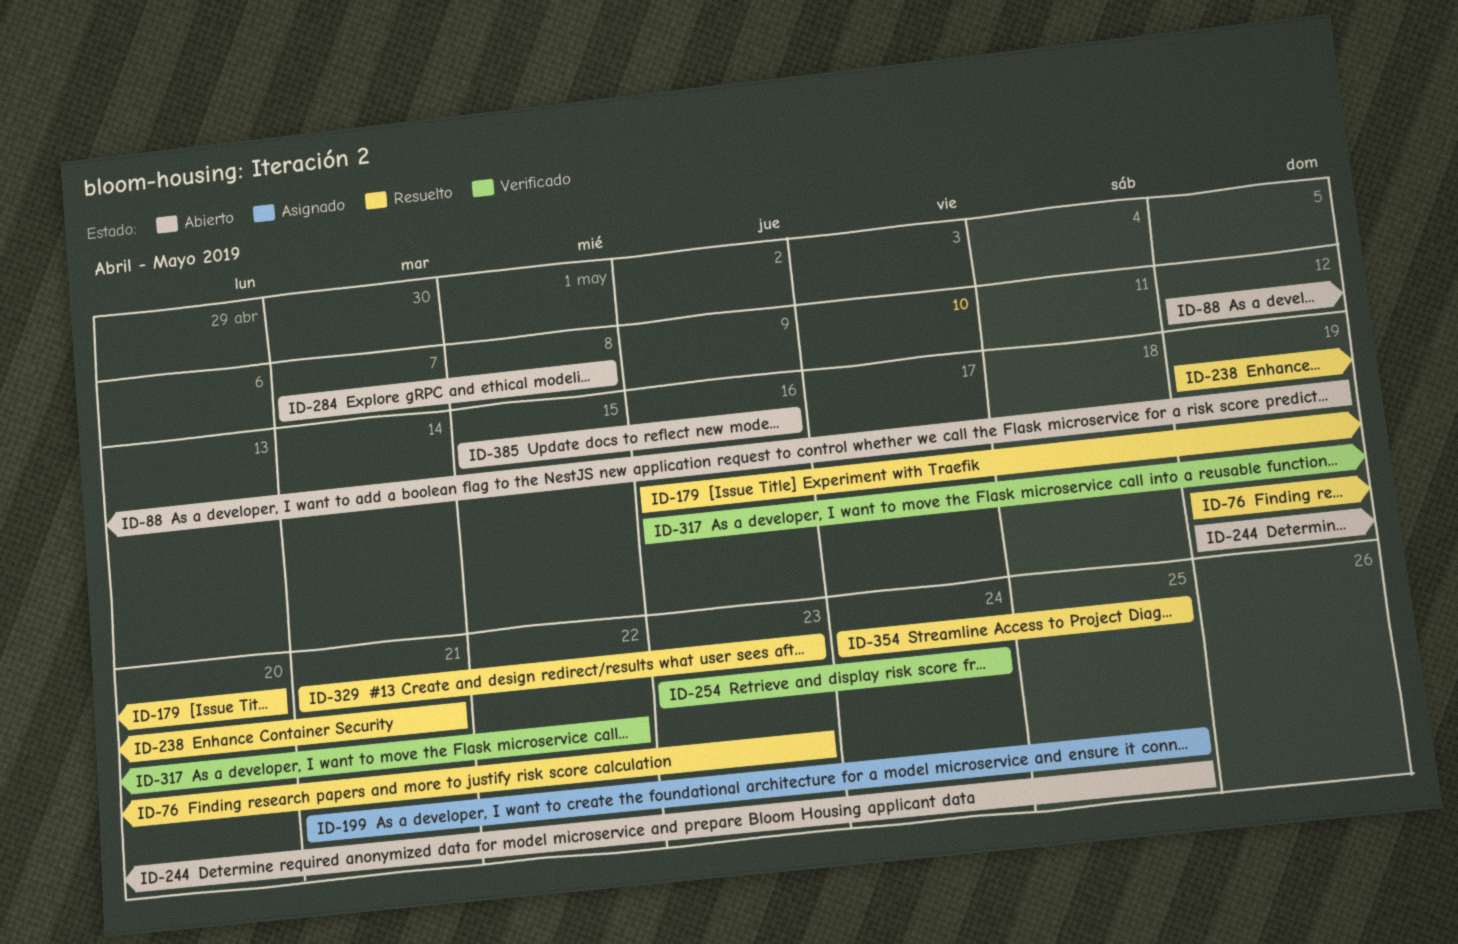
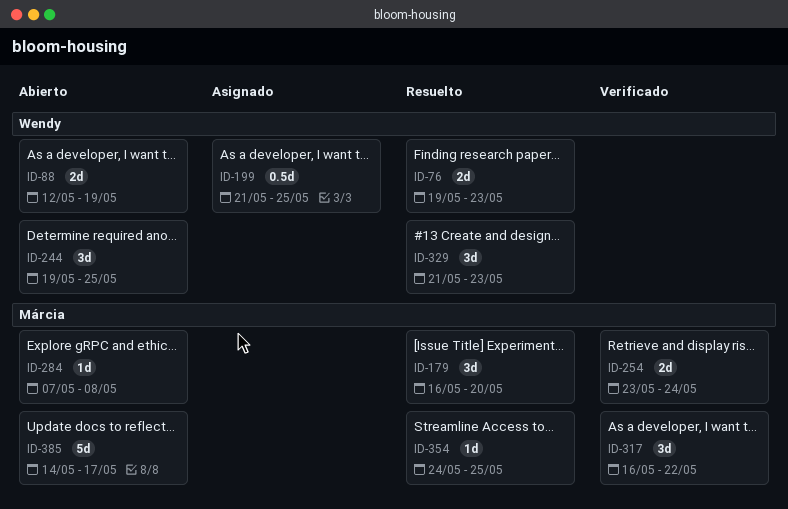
ID-238: present -> none
ID-385, start: May 15 -> May 14
ID-385, due: May 16 -> May 17

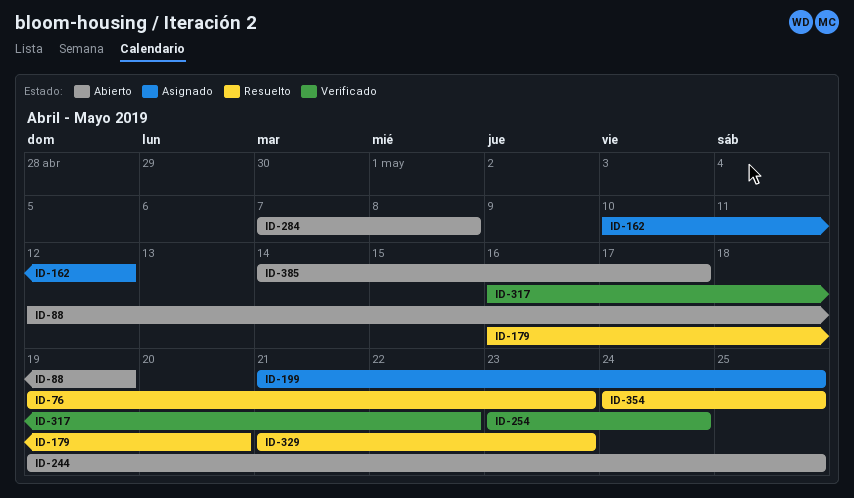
ID-162: none -> present

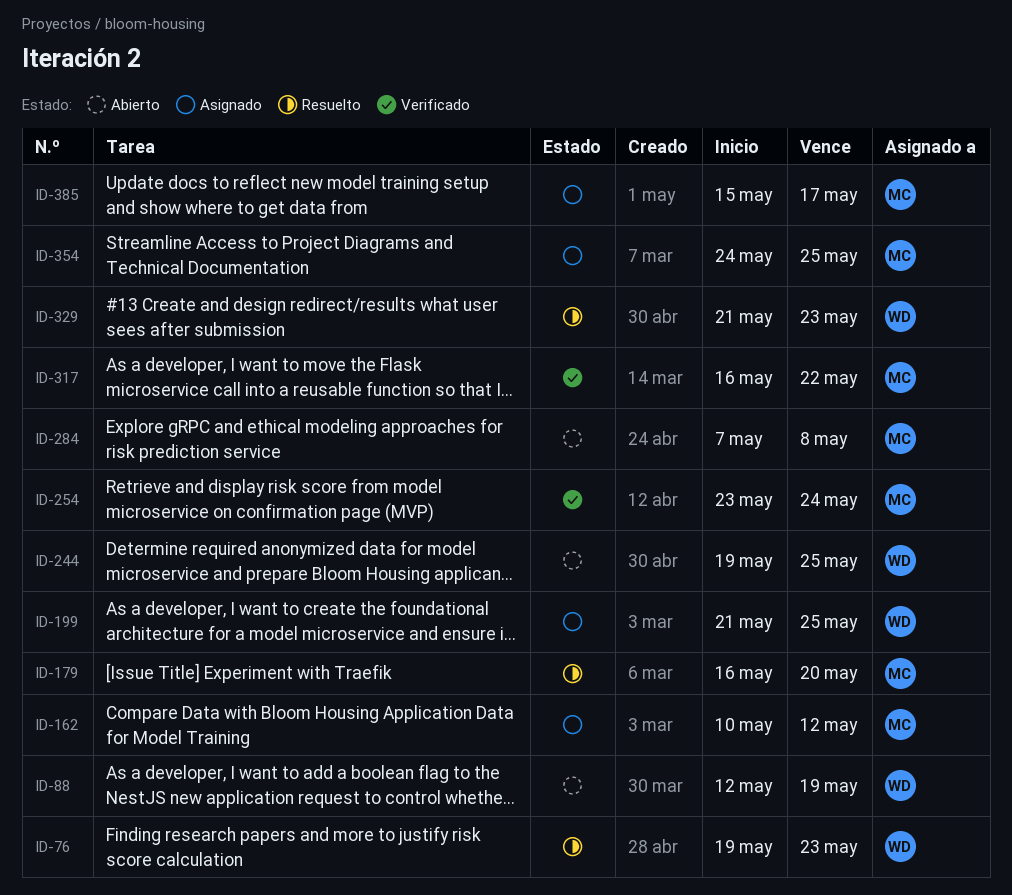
ID-354, status: Resuelto -> Asignado
ID-385, status: Abierto -> Asignado
ID-385, start: May 14 -> May 15

